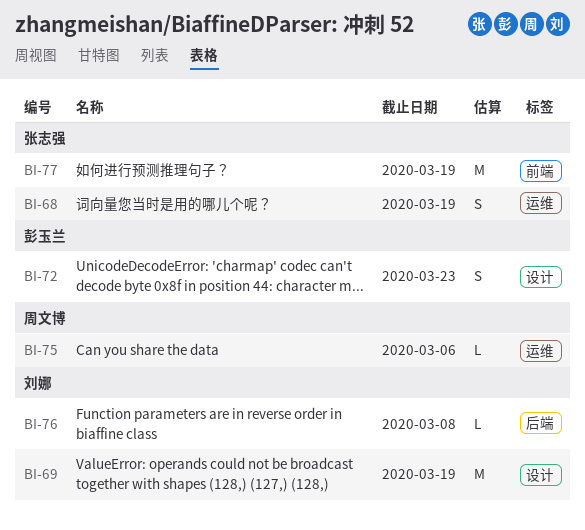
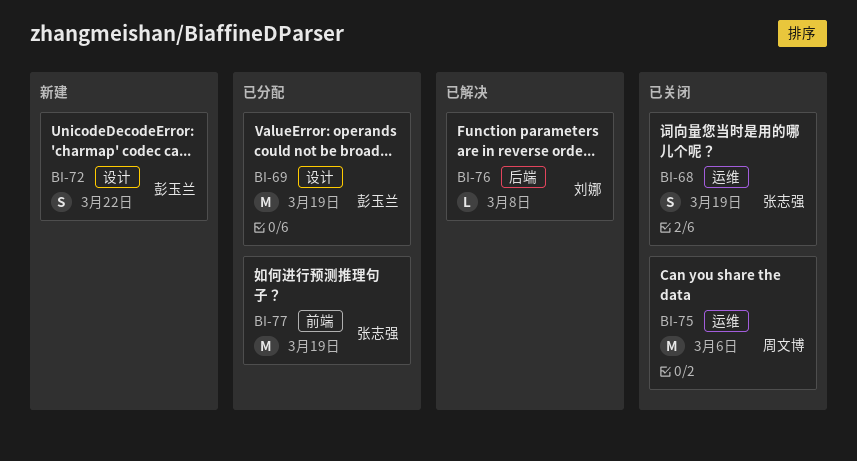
BI-69, owner: 刘娜 -> 彭玉兰
BI-72, due: Mar 23 -> Mar 22
BI-75, estimate: L -> M

